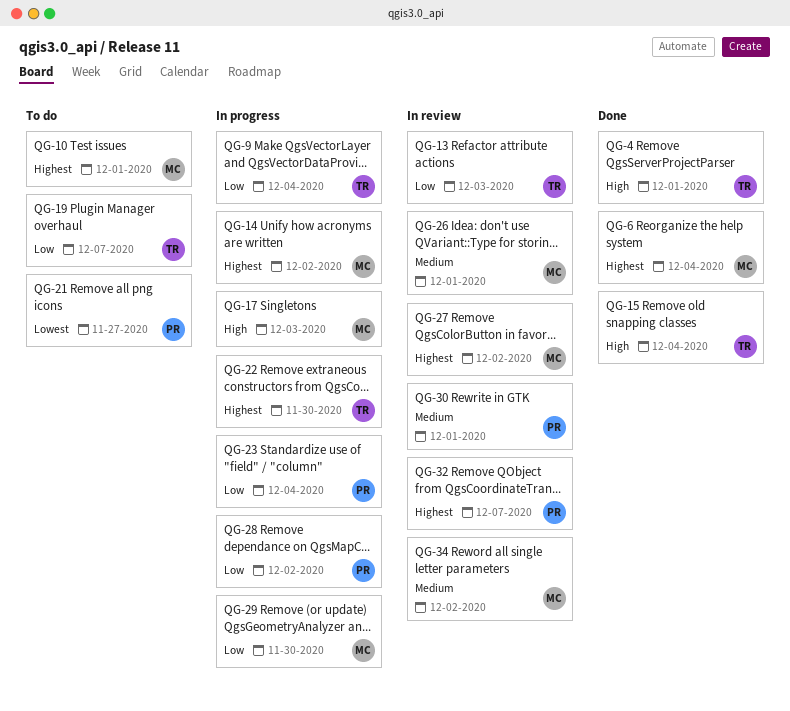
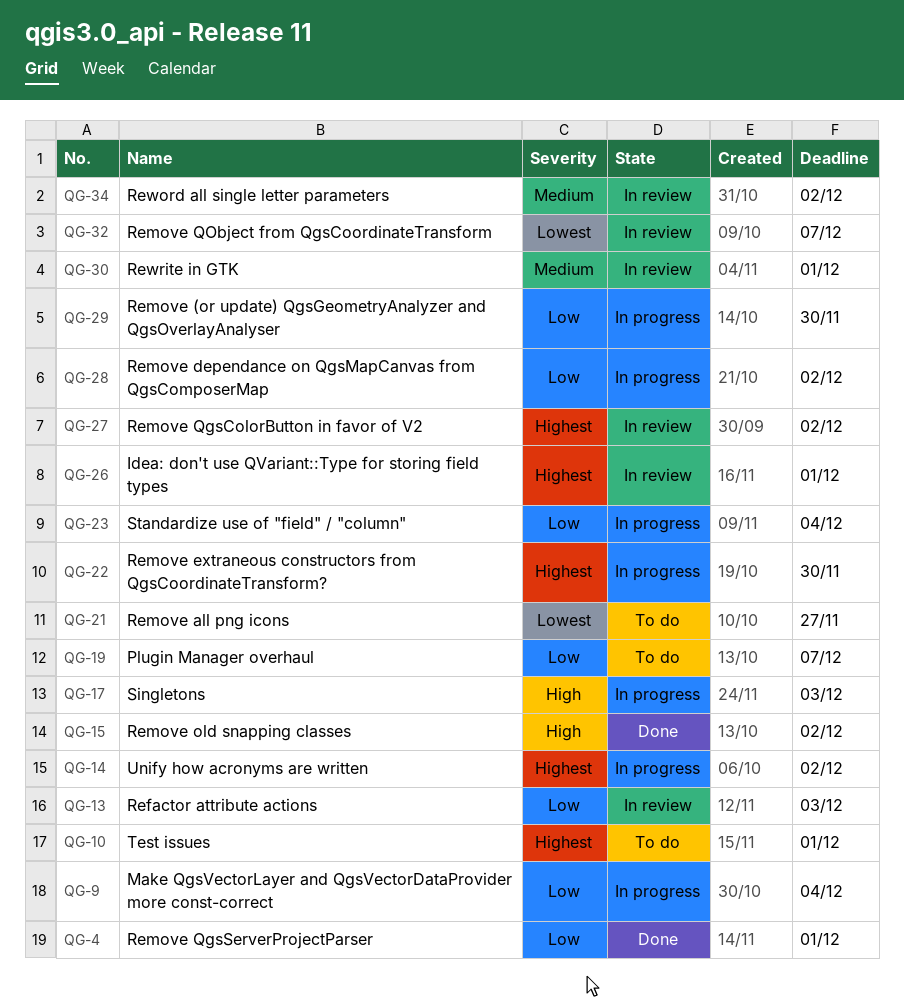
QG-4, priority: High -> Low
QG-6: present -> none
QG-15, due: Dec 4 -> Dec 2
QG-26, priority: Medium -> Highest
QG-32, priority: Highest -> Lowest

